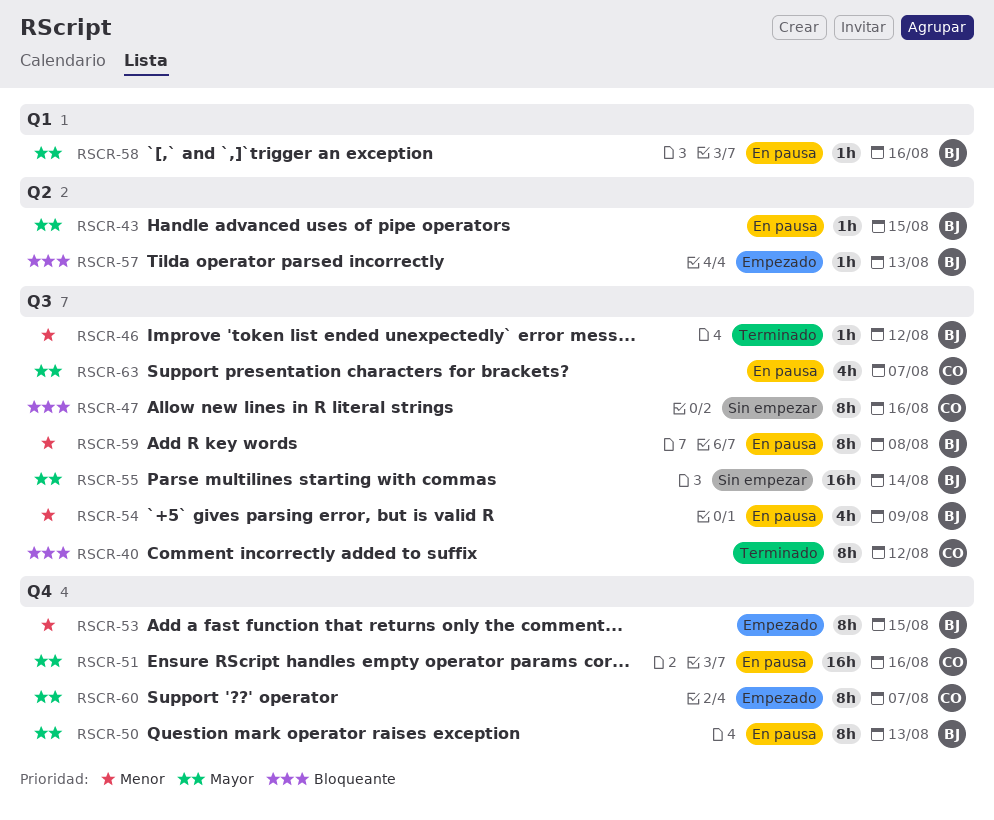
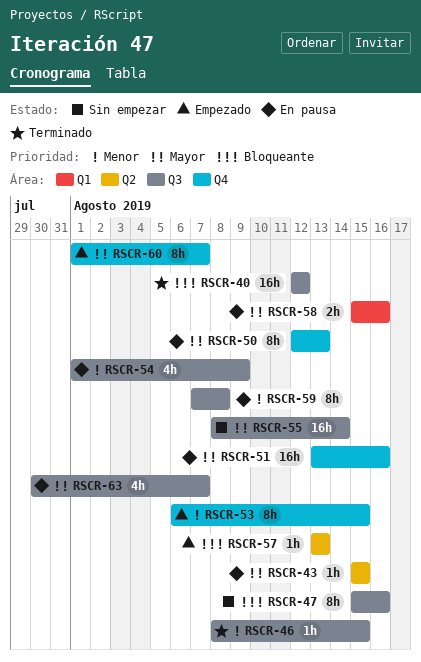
RSCR-40, estimate: 8h -> 16h
RSCR-46, due: Aug 12 -> Aug 15
RSCR-58, estimate: 1h -> 2h

